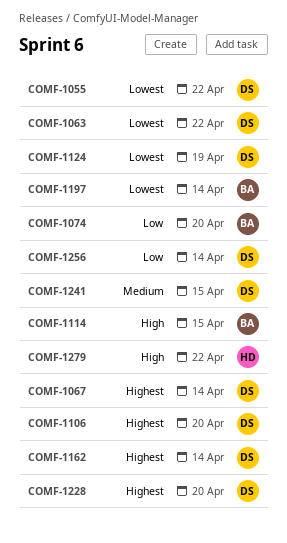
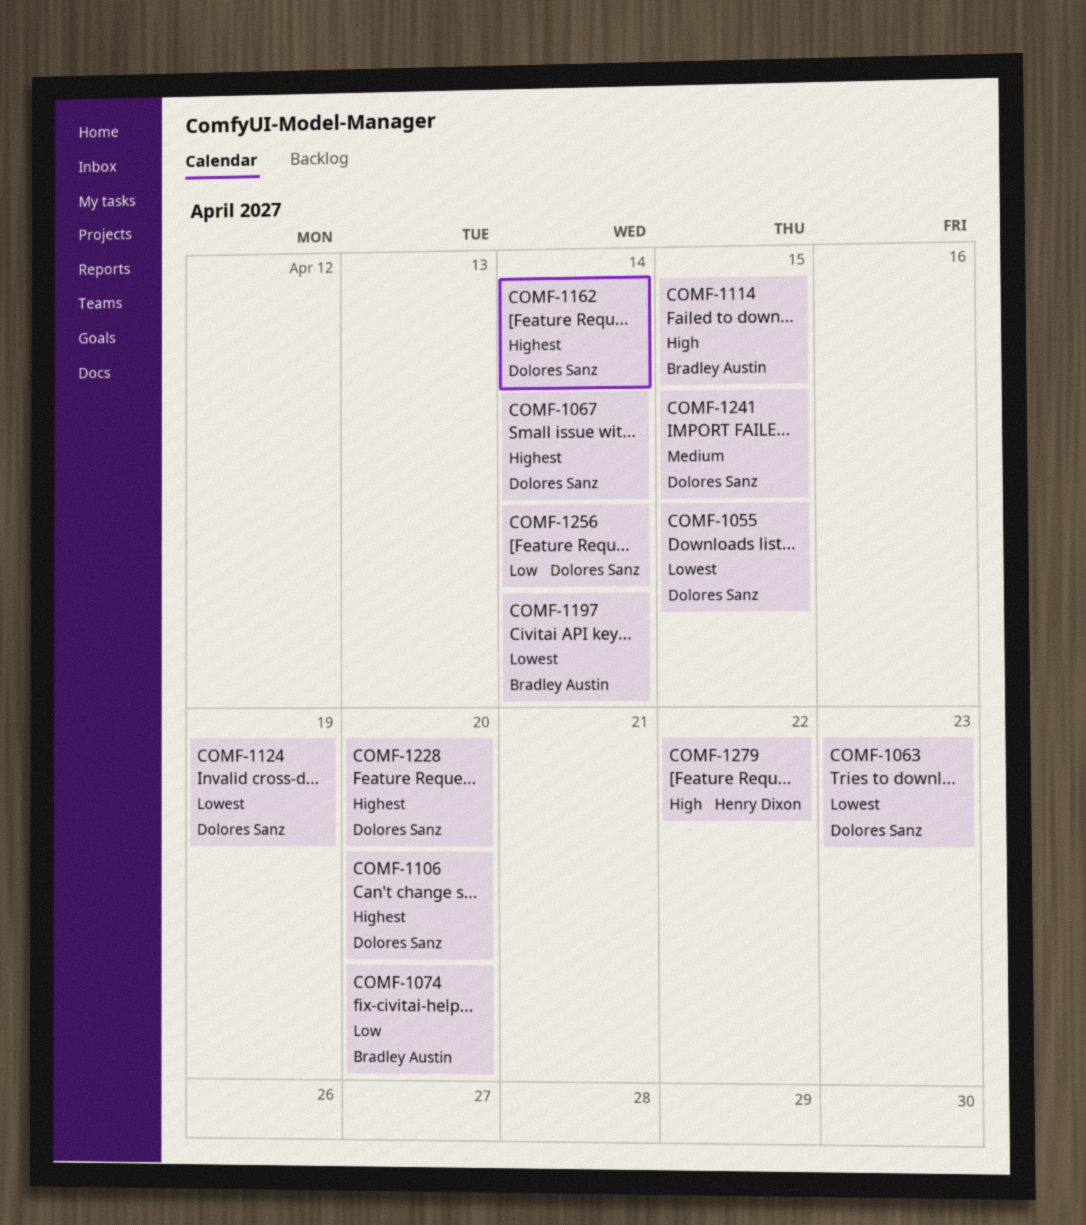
COMF-1055, due: Apr 22 -> Apr 15
COMF-1063, due: Apr 22 -> Apr 23

